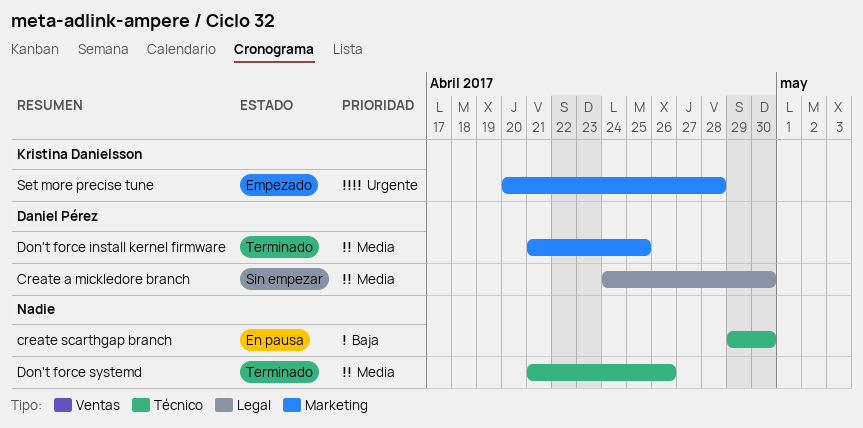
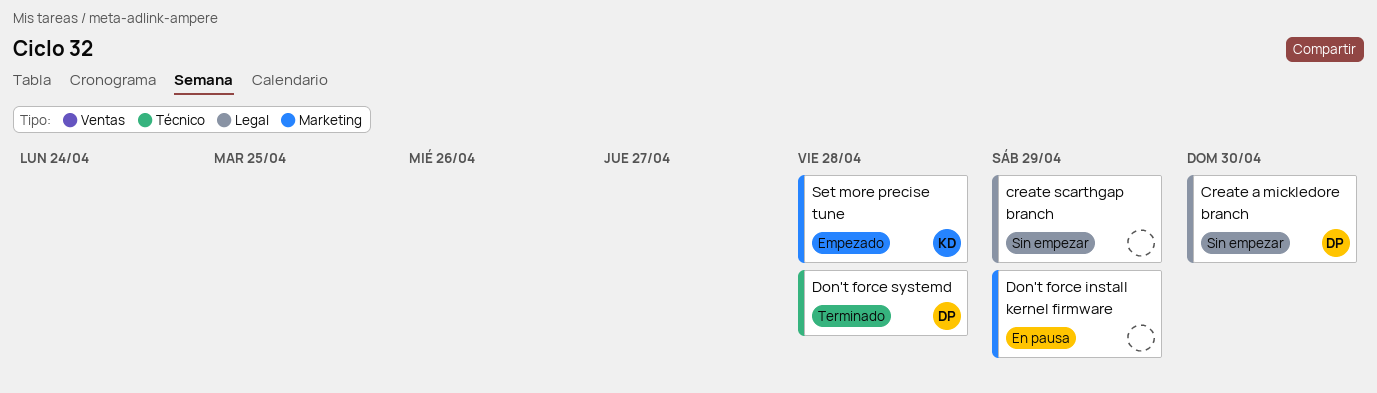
create scarthgap branch, status: En pausa -> Sin empezar
create scarthgap branch, label: Técnico -> Legal
create scarthgap branch, due: Apr 30 -> Apr 29
Don't force install kernel firmware, status: Terminado -> En pausa
Don't force install kernel firmware, owner: Daniel Pérez -> none
Don't force install kernel firmware, due: Apr 25 -> Apr 29
Don't force systemd, owner: none -> Daniel Pérez
Don't force systemd, due: Apr 26 -> Apr 28

